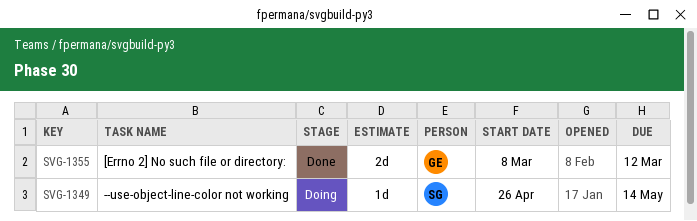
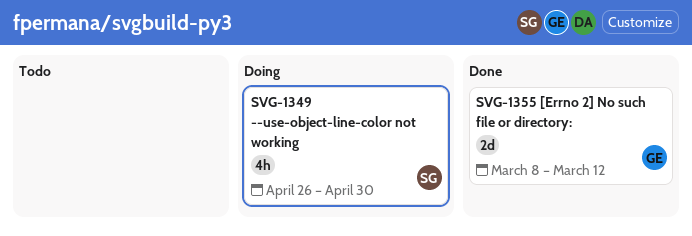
SVG-1349, estimate: 1d -> 4h
SVG-1349, due: May 14 -> Apr 30

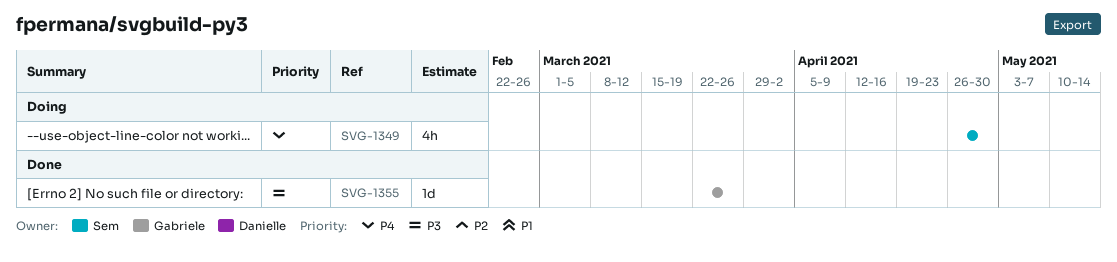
SVG-1355, estimate: 2d -> 1d
SVG-1355, start: Mar 8 -> Mar 22
SVG-1355, due: Mar 12 -> Mar 26

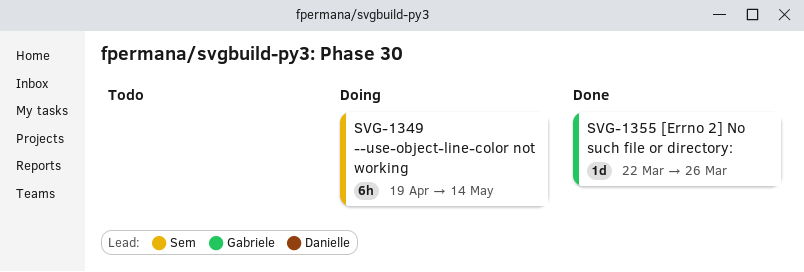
SVG-1349, estimate: 4h -> 6h
SVG-1349, start: Apr 26 -> Apr 19
SVG-1349, due: Apr 30 -> May 14

